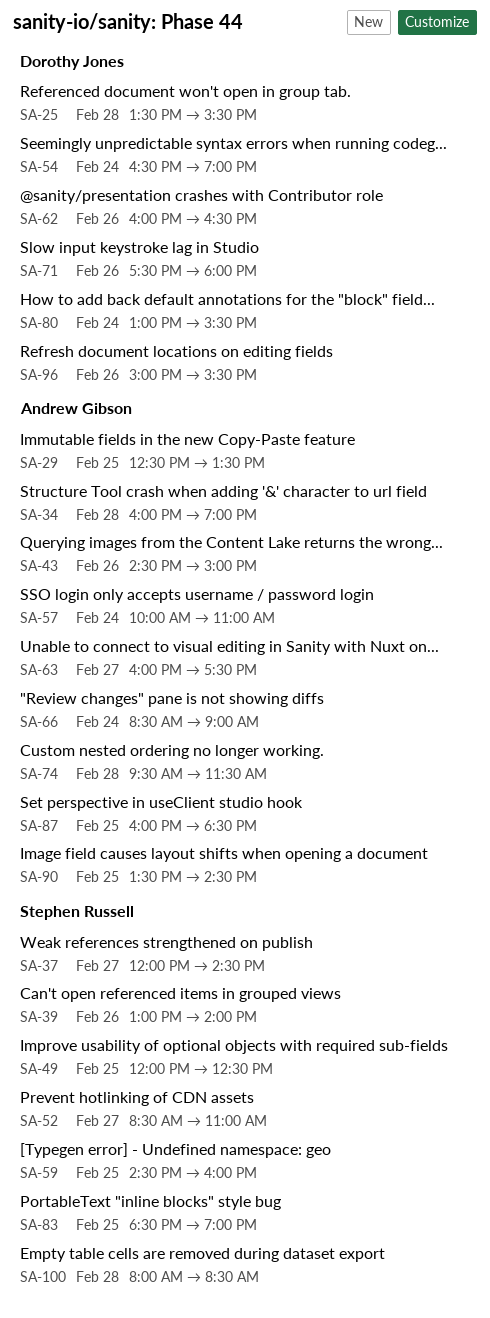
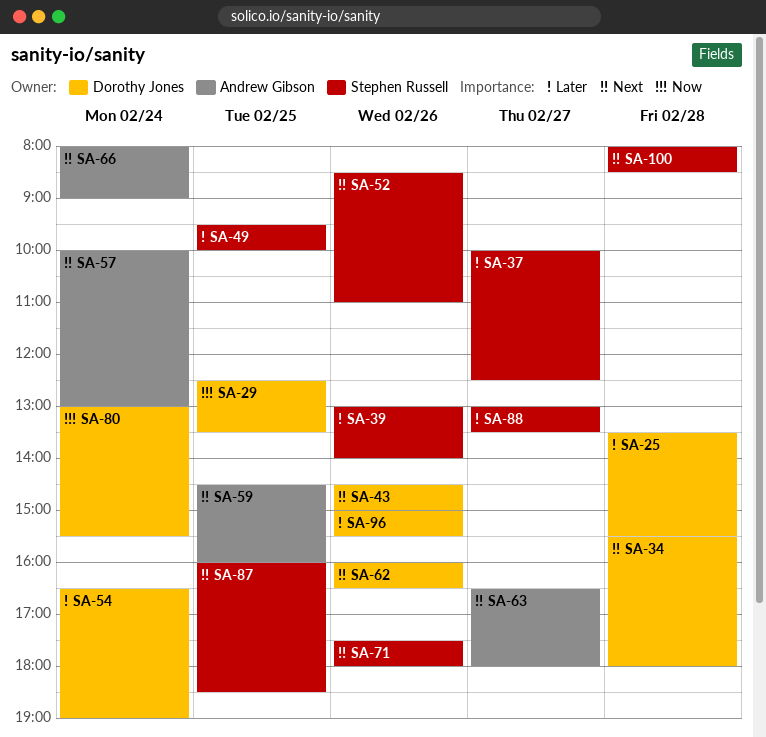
SA-29, owner: Andrew Gibson -> Dorothy Jones
SA-34, owner: Andrew Gibson -> Dorothy Jones
SA-34, begins: 16:00 -> 15:30
SA-34, ends: 19:00 -> 18:00
SA-37, begins: 12:00 -> 10:00
SA-37, ends: 14:30 -> 12:30
SA-43, owner: Andrew Gibson -> Dorothy Jones
SA-49, begins: 12:00 -> 09:30
SA-49, ends: 12:30 -> 10:00
SA-52, day: Feb 27 -> Feb 26
SA-57, ends: 11:00 -> 13:00
SA-59, owner: Stephen Russell -> Andrew Gibson
SA-63, begins: 16:00 -> 16:30
SA-63, ends: 17:30 -> 18:00
SA-66, begins: 08:30 -> 08:00
SA-71, owner: Dorothy Jones -> Stephen Russell
SA-74: present -> none
SA-83: present -> none
SA-87, owner: Andrew Gibson -> Stephen Russell
SA-88: none -> present
SA-90: present -> none

